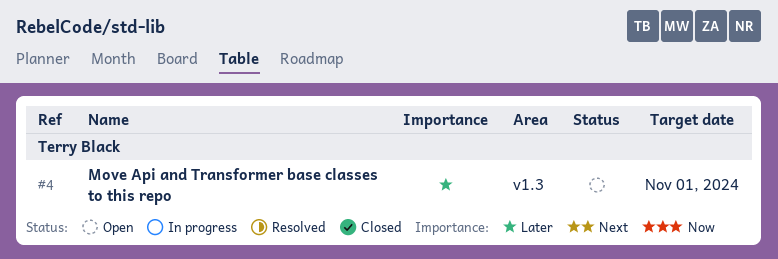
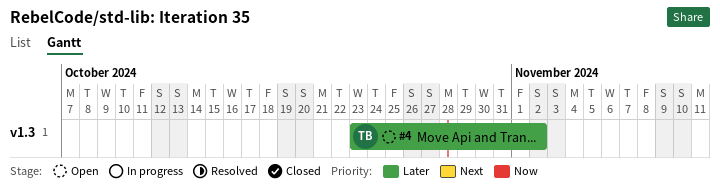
#4, due: Nov 1 -> Nov 2

